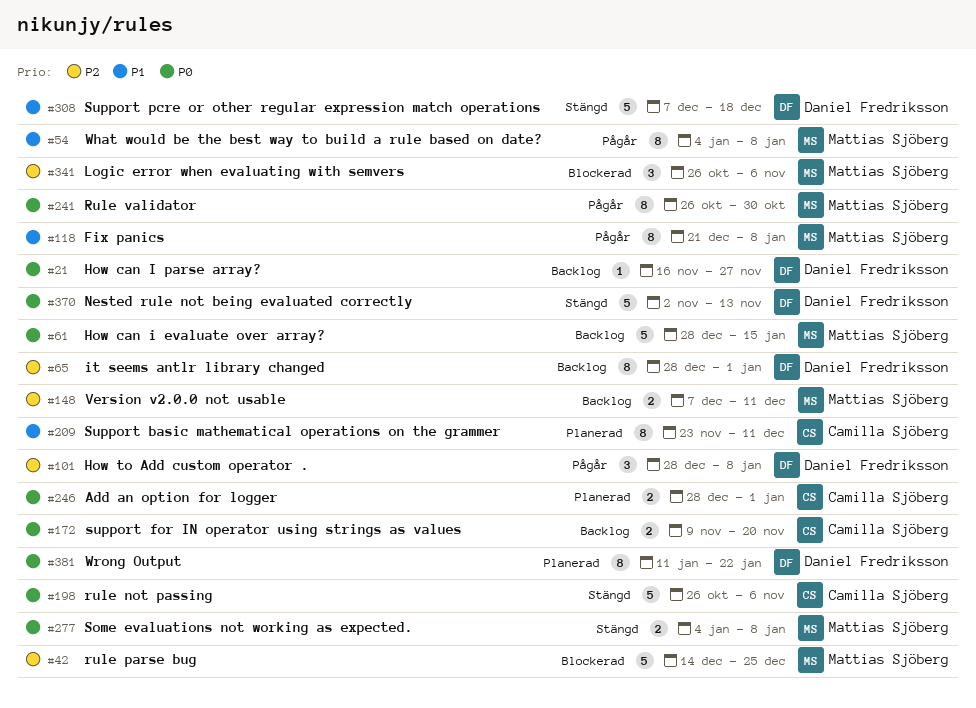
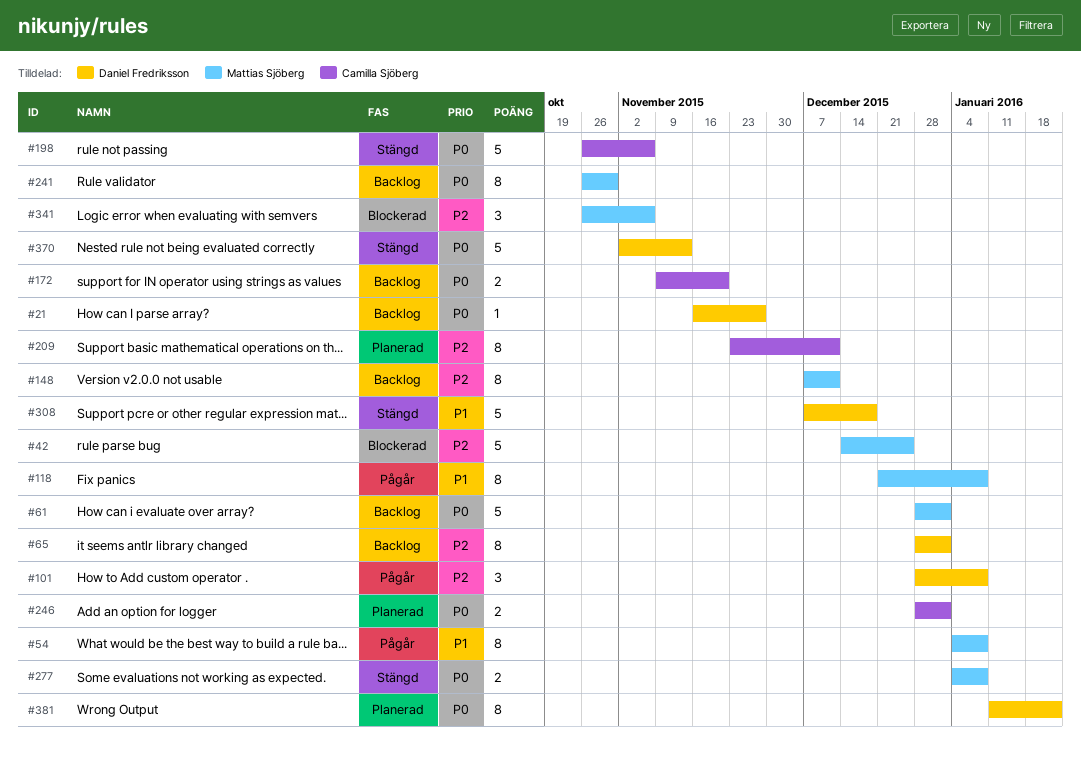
#61, due: Jan 15 -> Jan 1
#148, estimate: 2 -> 8
#209, priority: P1 -> P2
#241, status: Pågår -> Backlog

